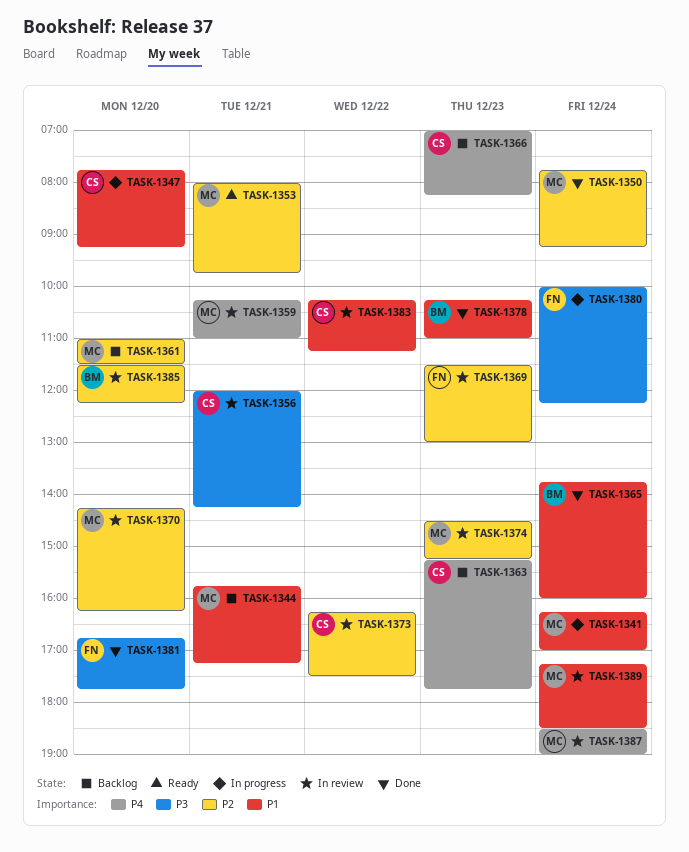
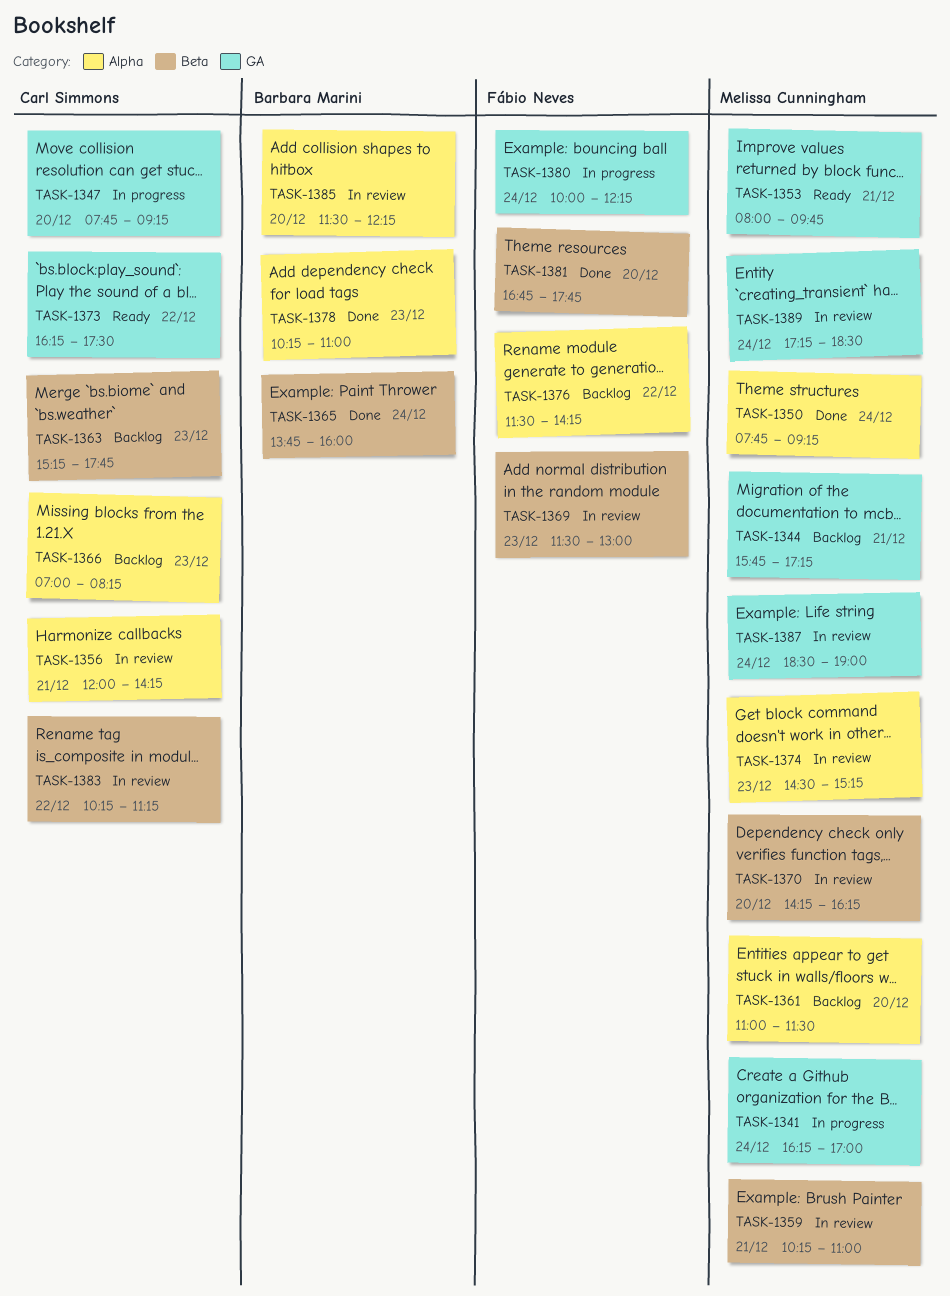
TASK-1373, status: In review -> Ready
TASK-1376: none -> present

